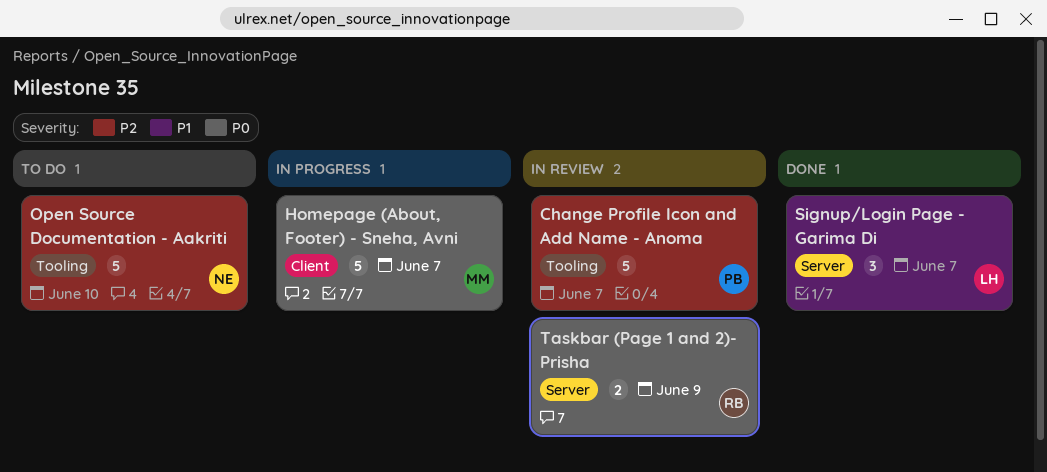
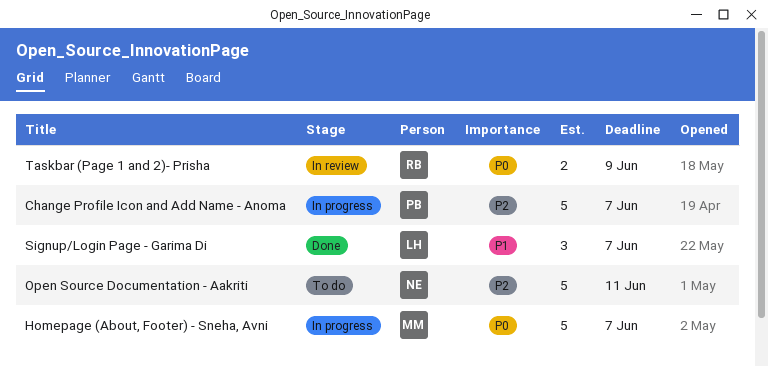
Change Profile Icon and Add Name - Anoma, status: In review -> In progress
Open Source Documentation - Aakriti, due: Jun 10 -> Jun 11

